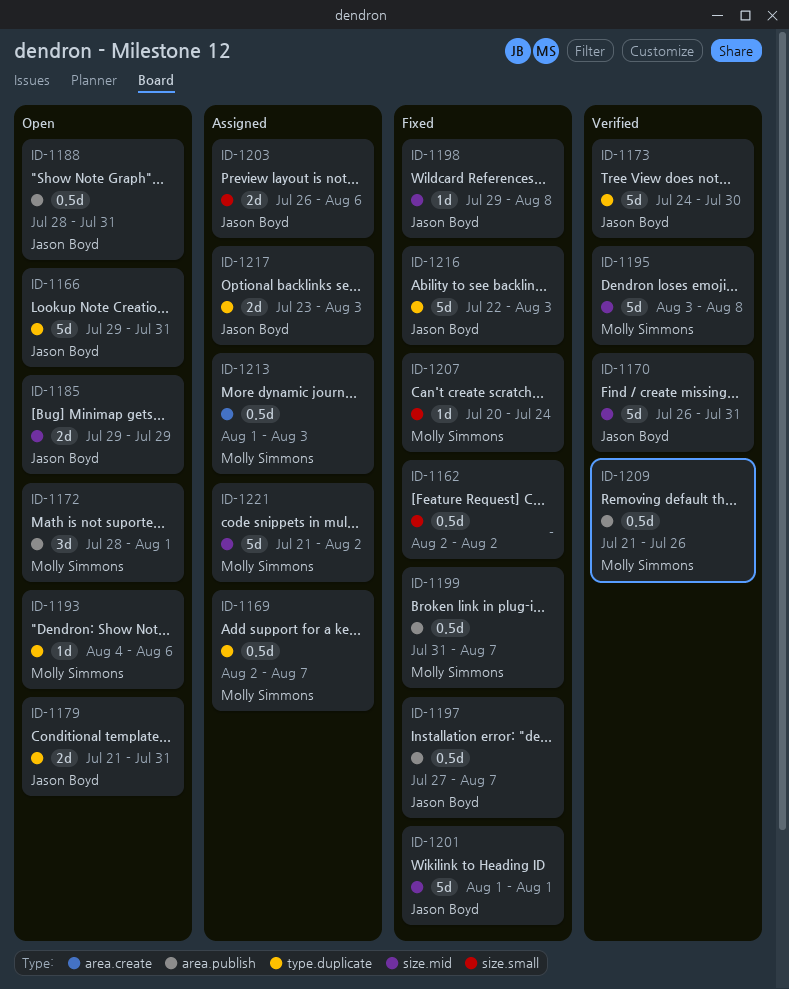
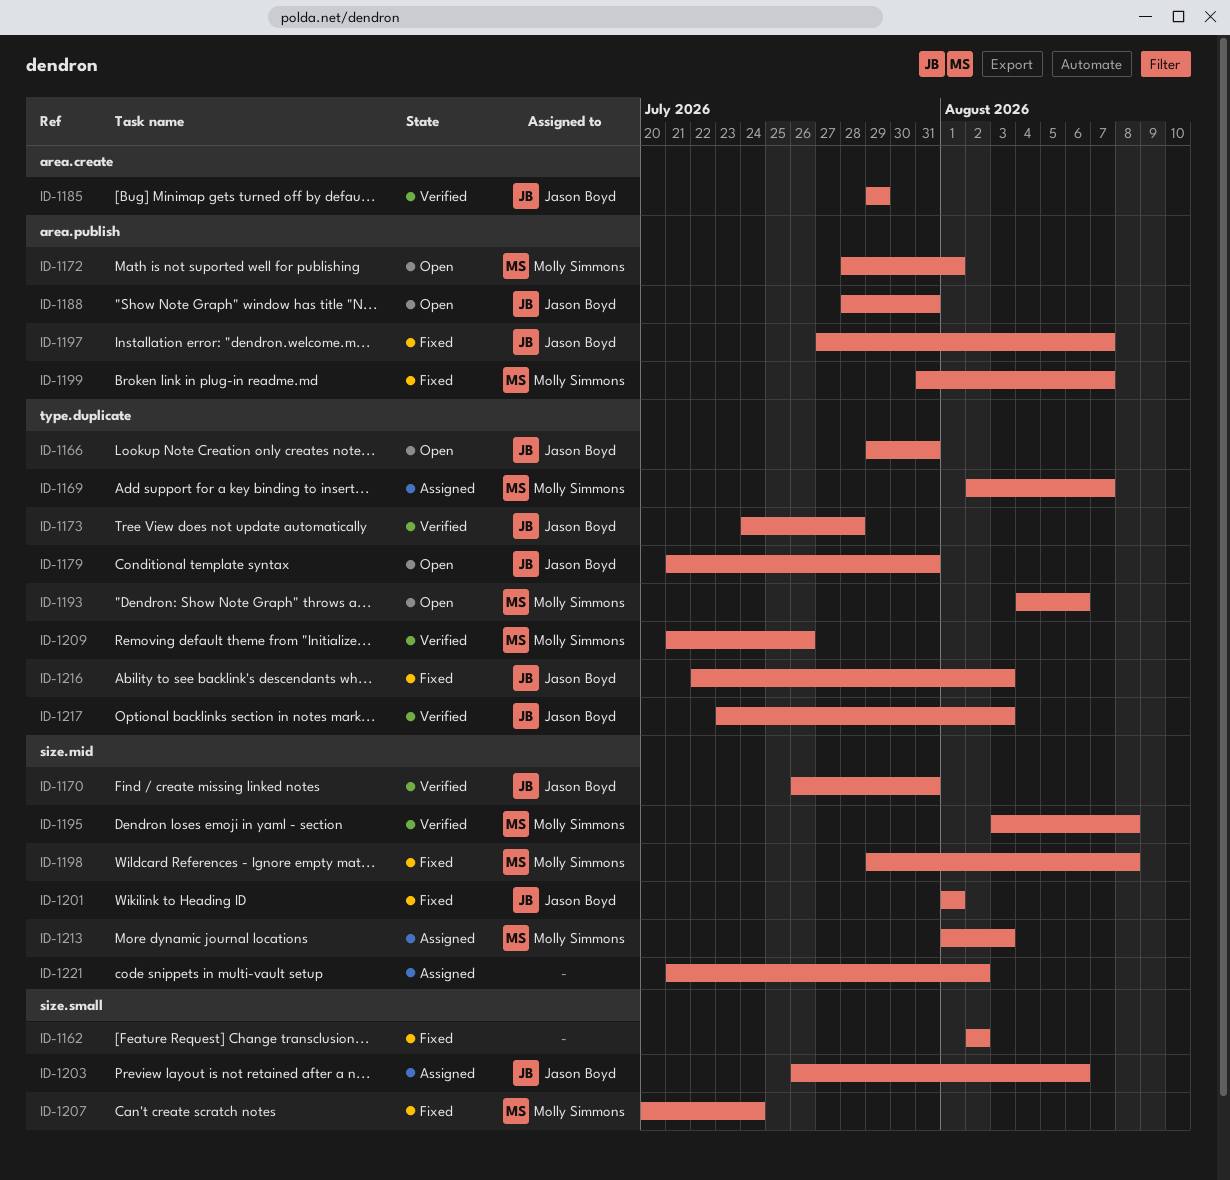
ID-1173, due: Jul 30 -> Jul 28
ID-1185, status: Open -> Verified
ID-1185, label: size.mid -> area.create
ID-1198, owner: Jason Boyd -> Molly Simmons
ID-1209, label: area.publish -> type.duplicate
ID-1213, label: area.create -> size.mid
ID-1217, status: Assigned -> Verified
ID-1221, owner: Molly Simmons -> none

